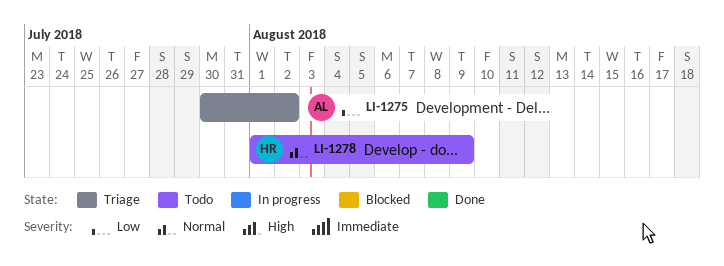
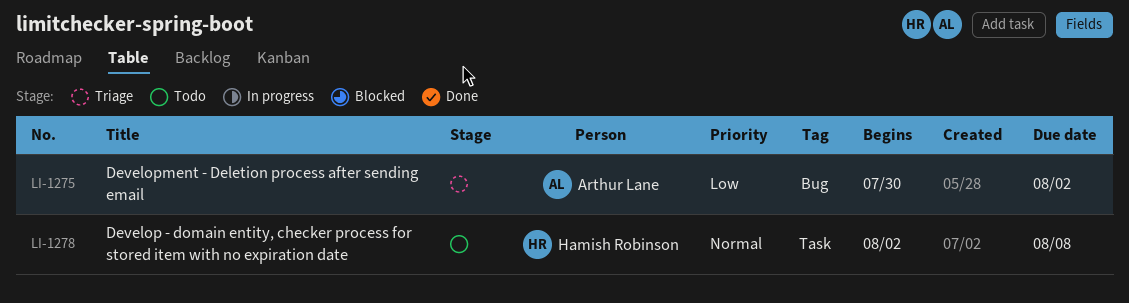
LI-1278, start: Aug 1 -> Aug 2
LI-1278, due: Aug 9 -> Aug 8

